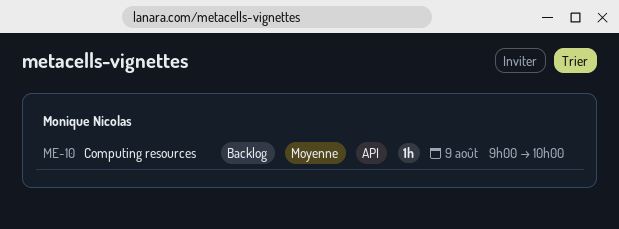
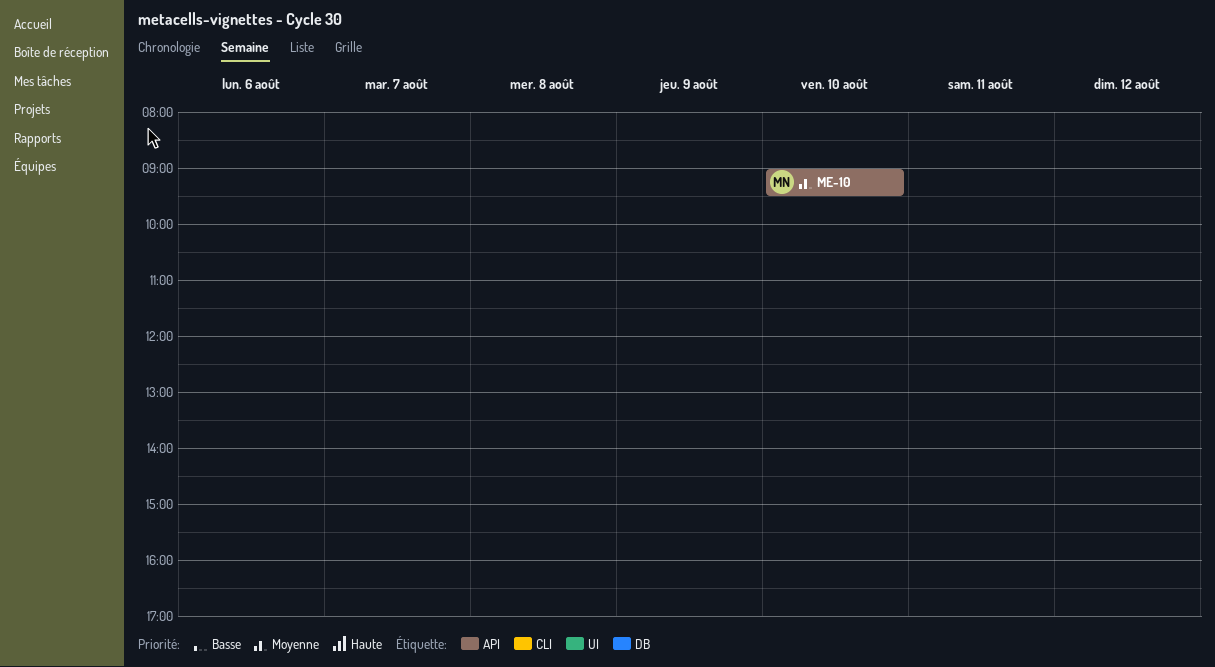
ME-10, day: Aug 9 -> Aug 10
ME-10, ends: 10:00 -> 09:30

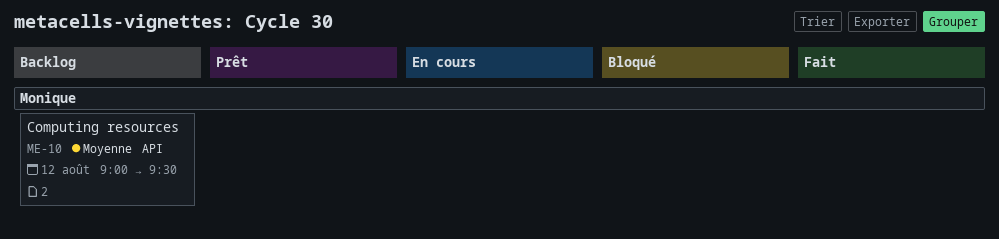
ME-10, day: Aug 10 -> Aug 12

